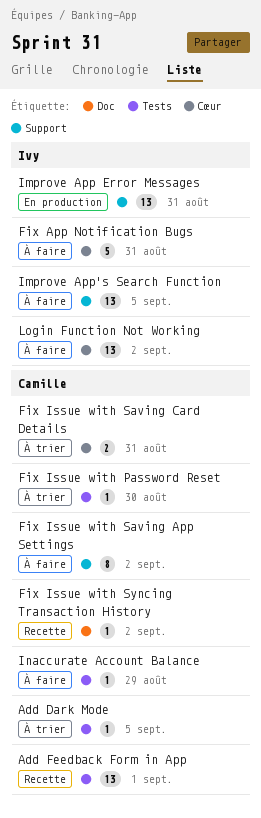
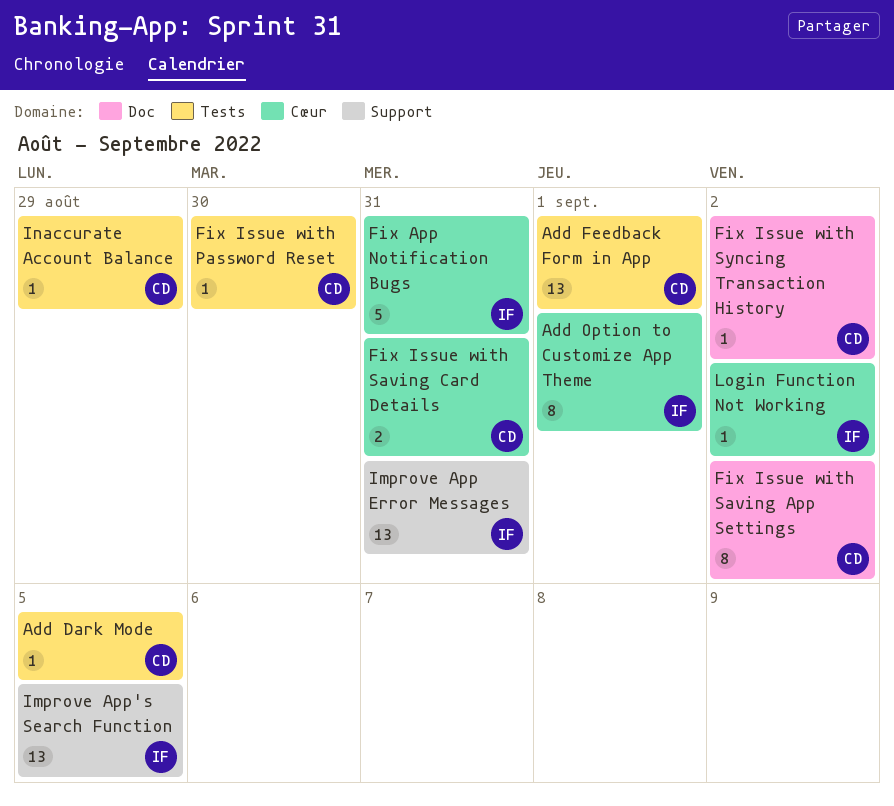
Add Option to Customize App Theme: none -> present
Fix Issue with Saving App Settings, label: Support -> Doc
Login Function Not Working, estimate: 13 -> 1

